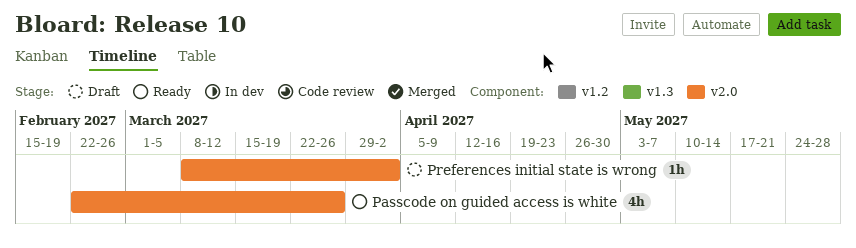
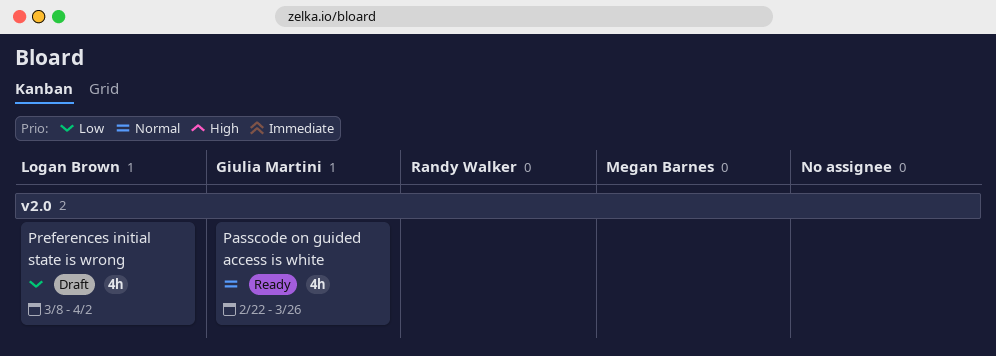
Preferences initial state is wrong, estimate: 1h -> 4h

